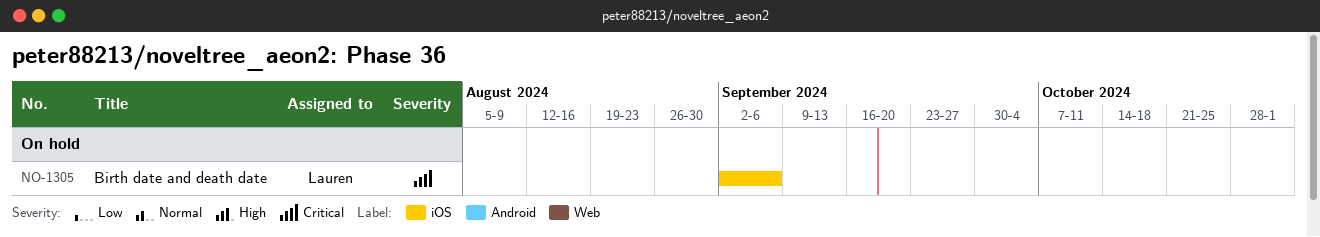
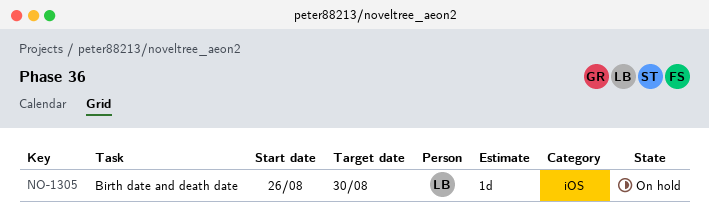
NO-1305, start: Sep 2 -> Aug 26
NO-1305, due: Sep 6 -> Aug 30

